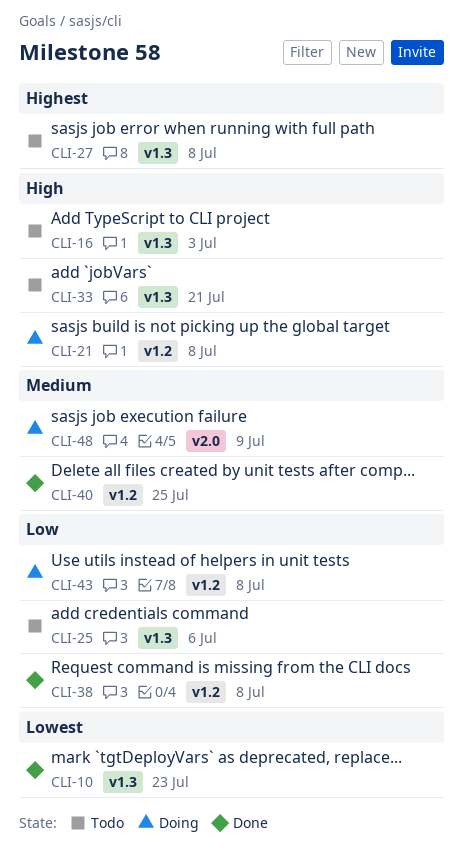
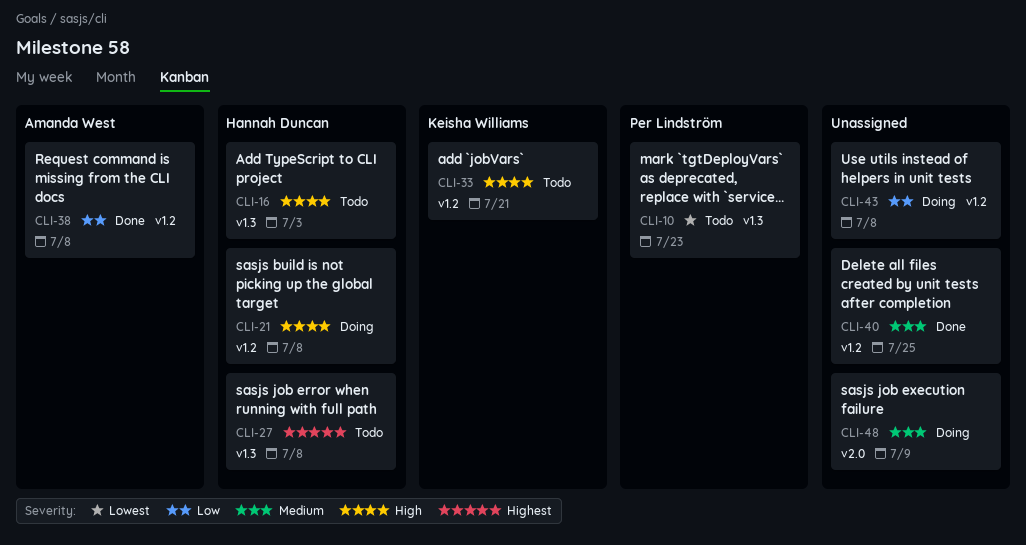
CLI-10, status: Done -> Todo
CLI-25: present -> none
CLI-33, label: v1.3 -> v1.2

